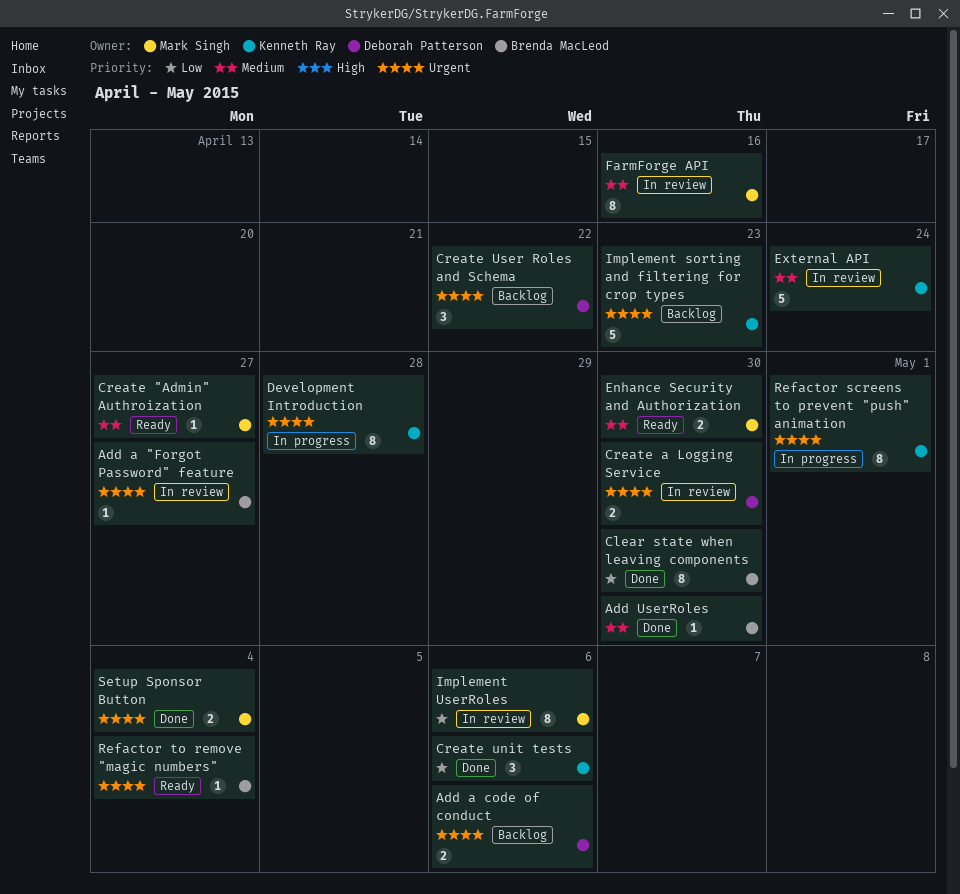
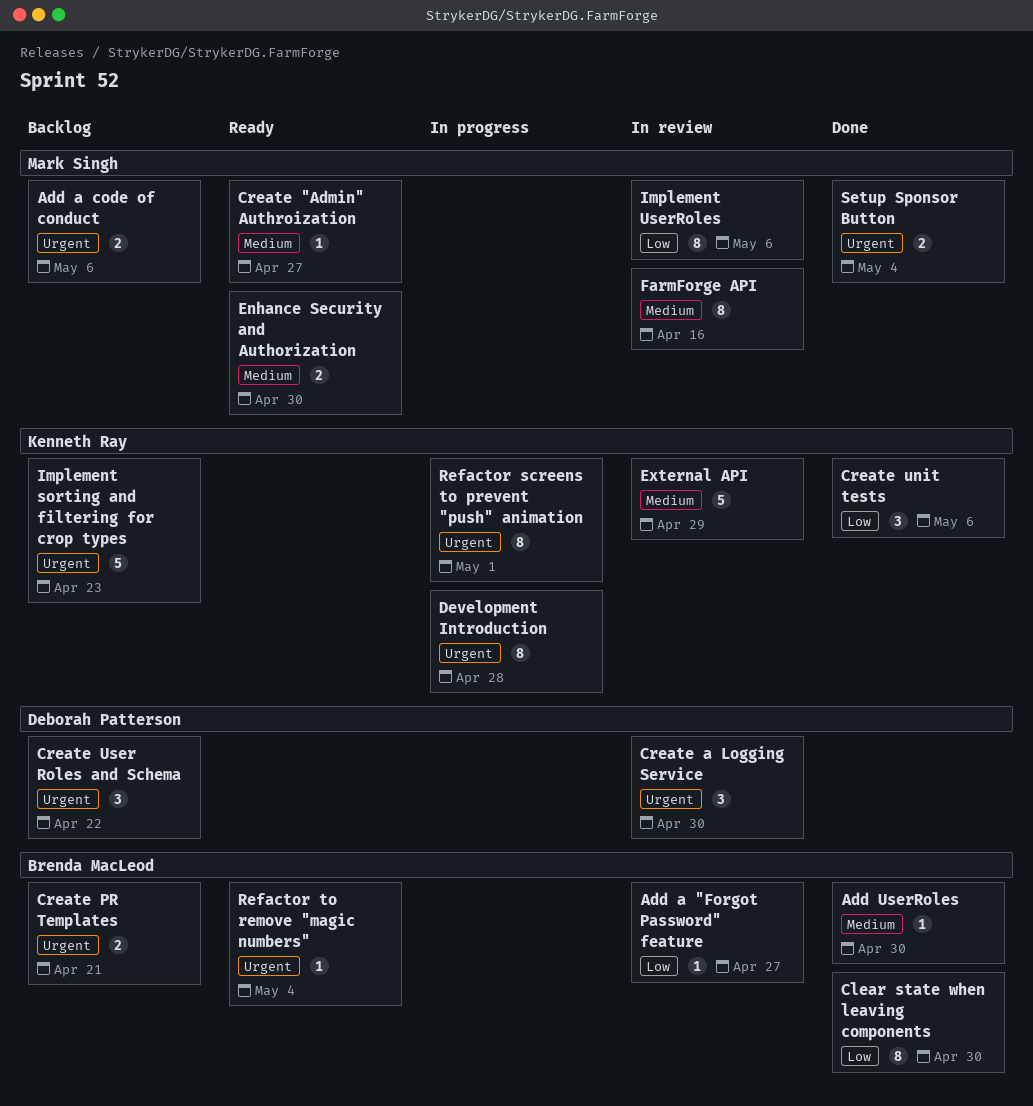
Add a "Forgot Password" feature, priority: Urgent -> Low
Add a code of conduct, owner: Deborah Patterson -> Mark Singh
Create a Logging Service, estimate: 2 -> 3
Create PR Templates: none -> present
External API, due: Apr 24 -> Apr 29

